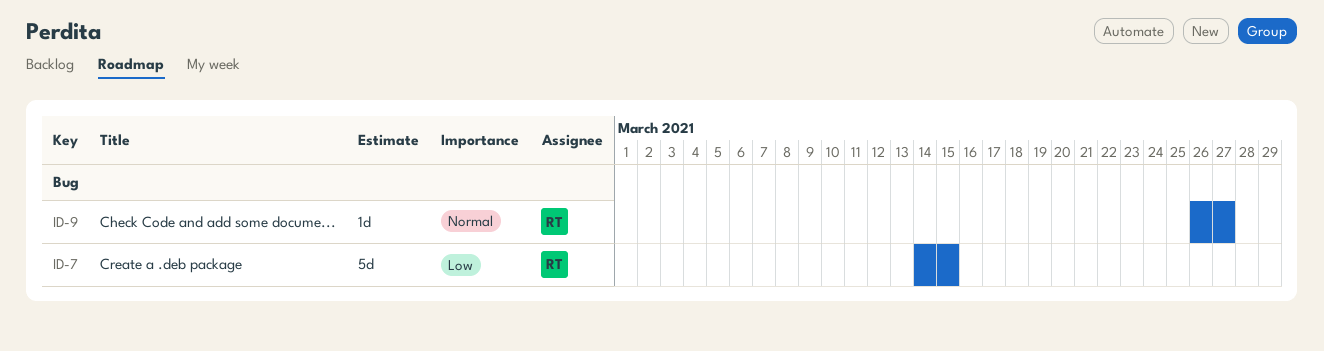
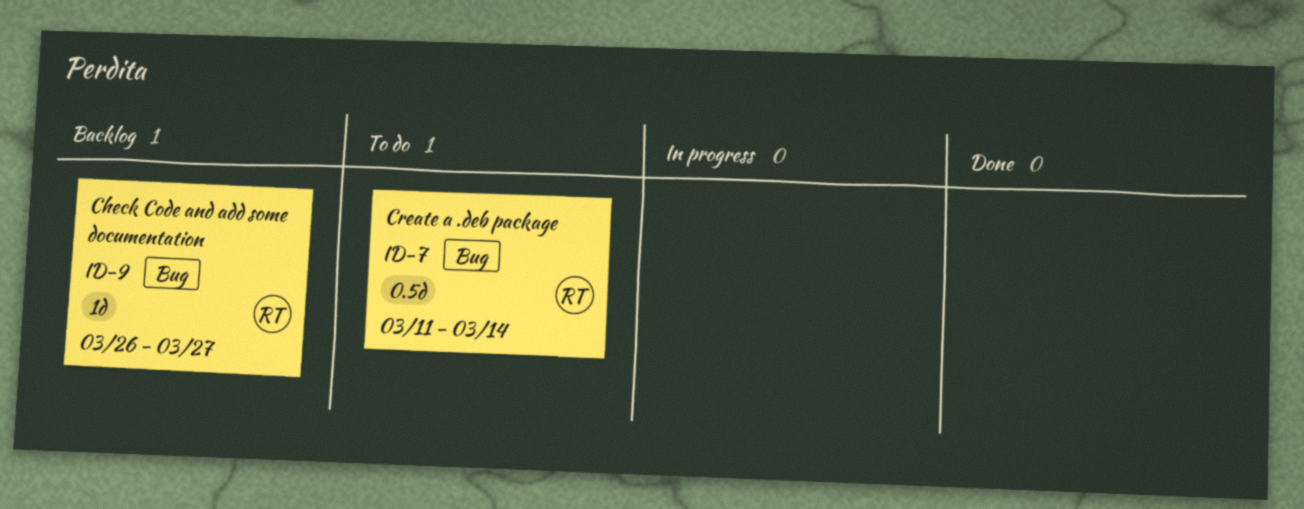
ID-7, estimate: 5d -> 0.5d
ID-7, start: Mar 14 -> Mar 11
ID-7, due: Mar 15 -> Mar 14

